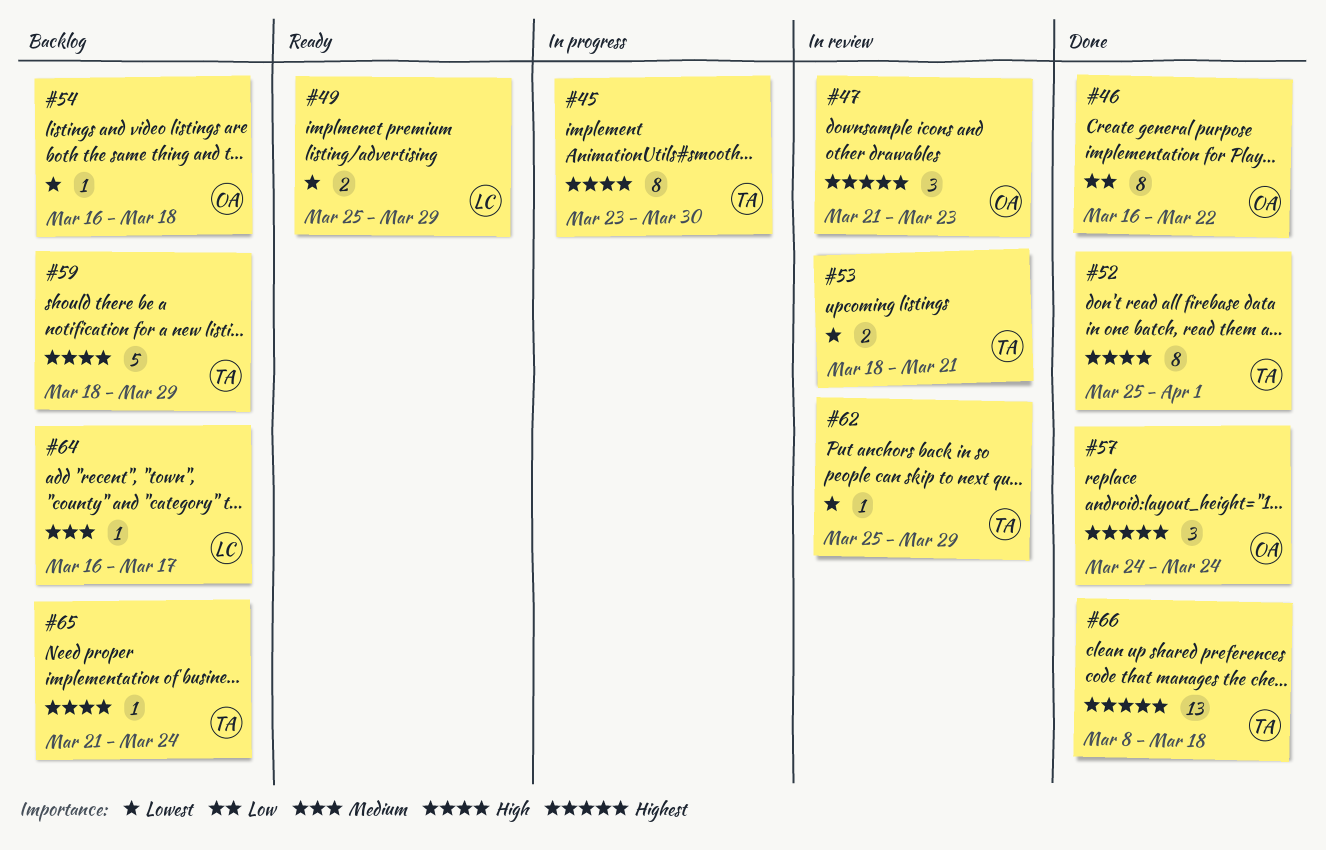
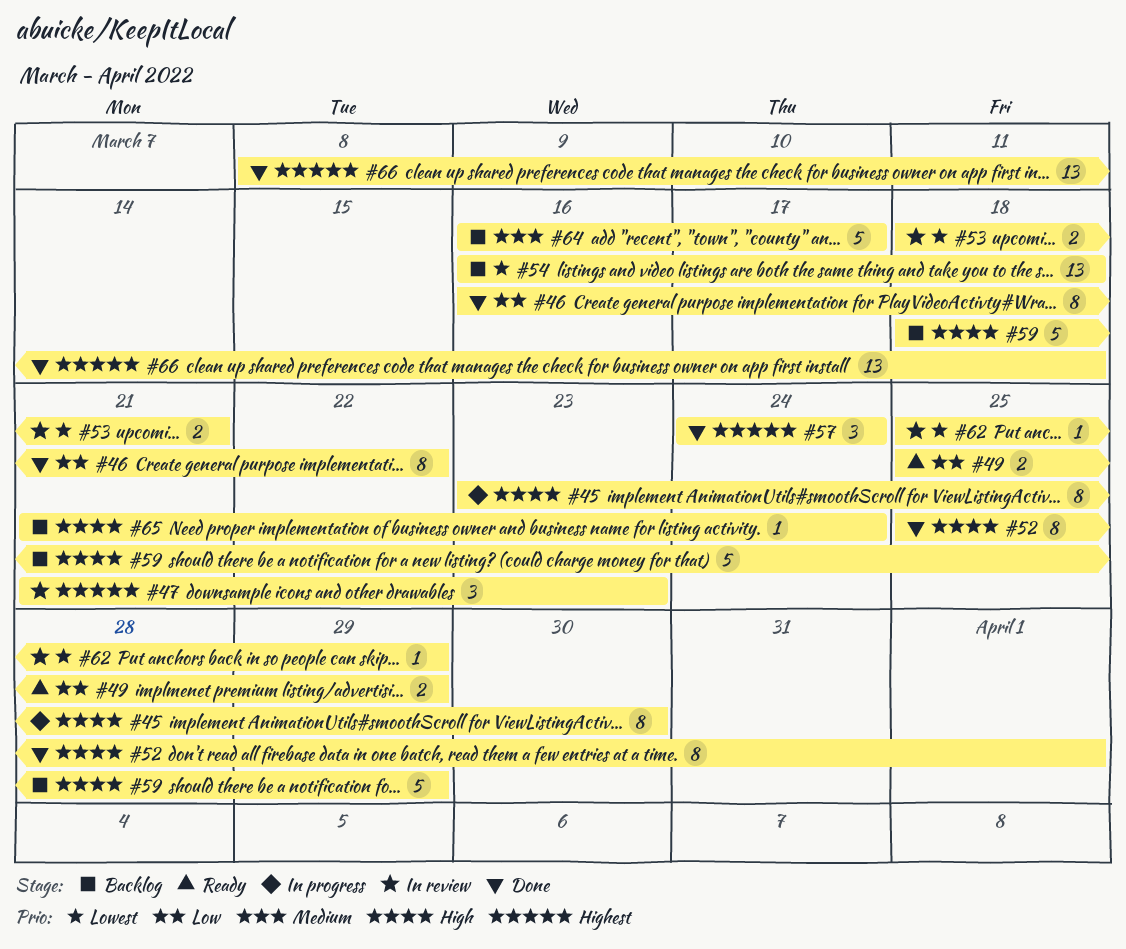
#49, priority: Lowest -> Low
#54, estimate: 1 -> 13
#64, estimate: 1 -> 5

